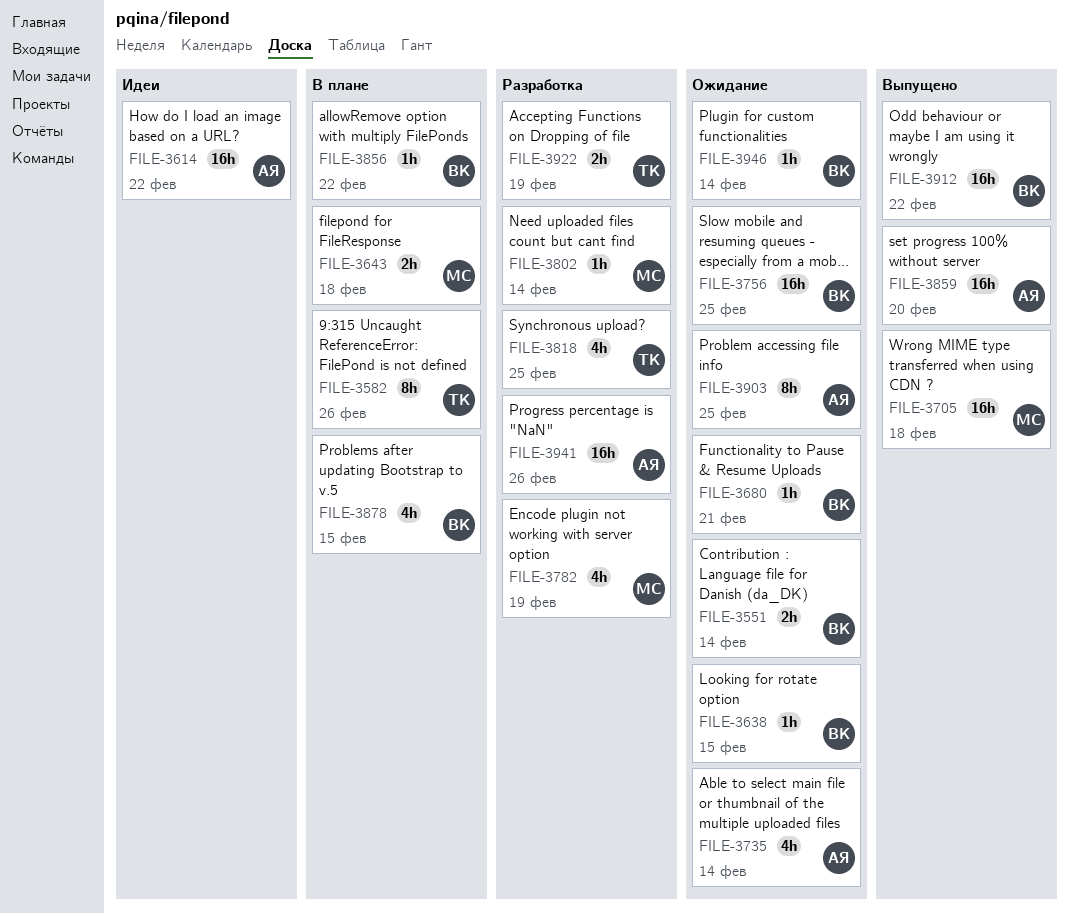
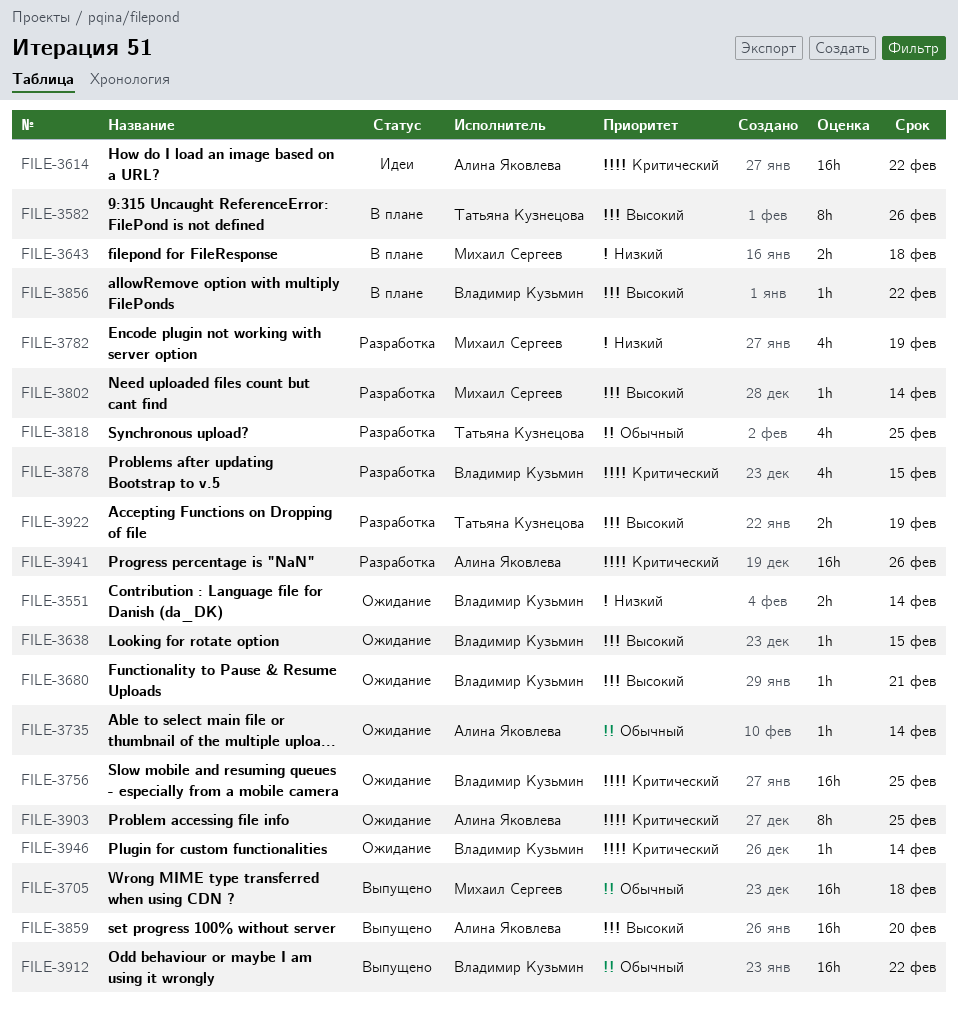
FILE-3735, estimate: 4h -> 1h
FILE-3878, status: В плане -> Разработка

